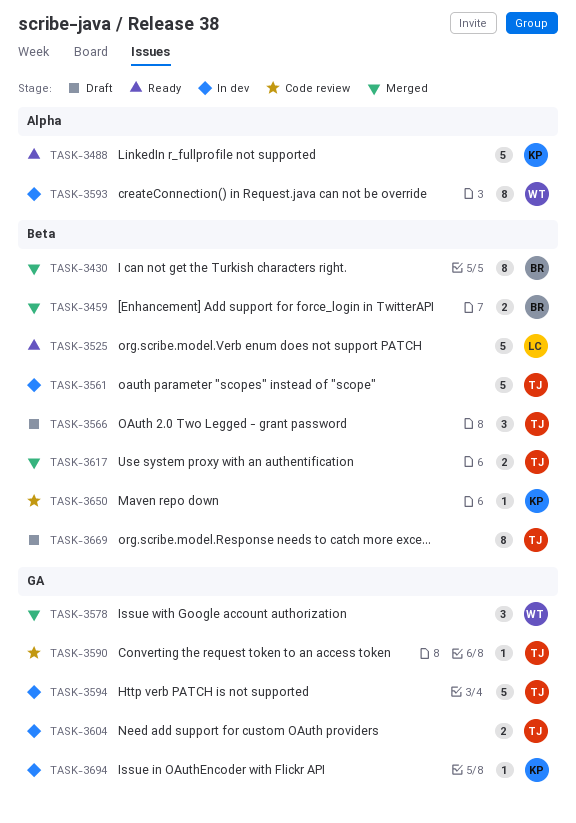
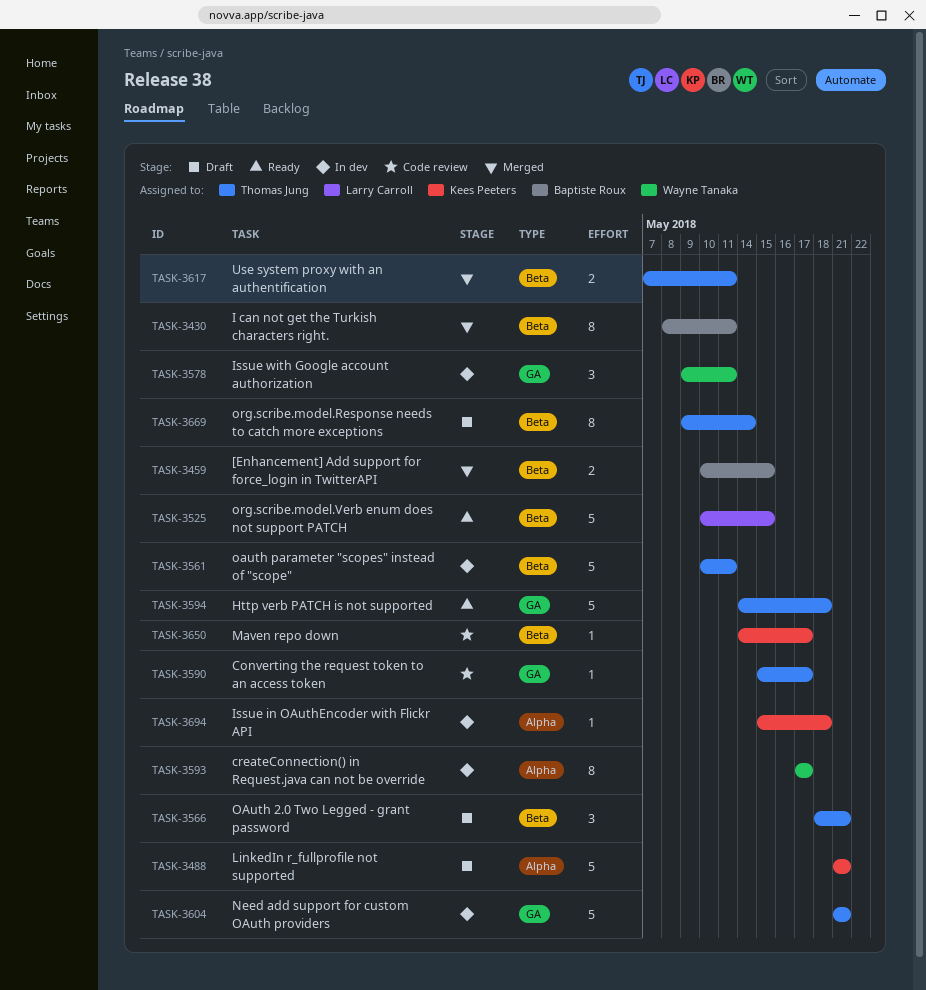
TASK-3488, status: Ready -> Draft
TASK-3578, status: Merged -> In dev
TASK-3594, status: In dev -> Ready
TASK-3604, estimate: 2 -> 5
TASK-3694, label: GA -> Alpha

